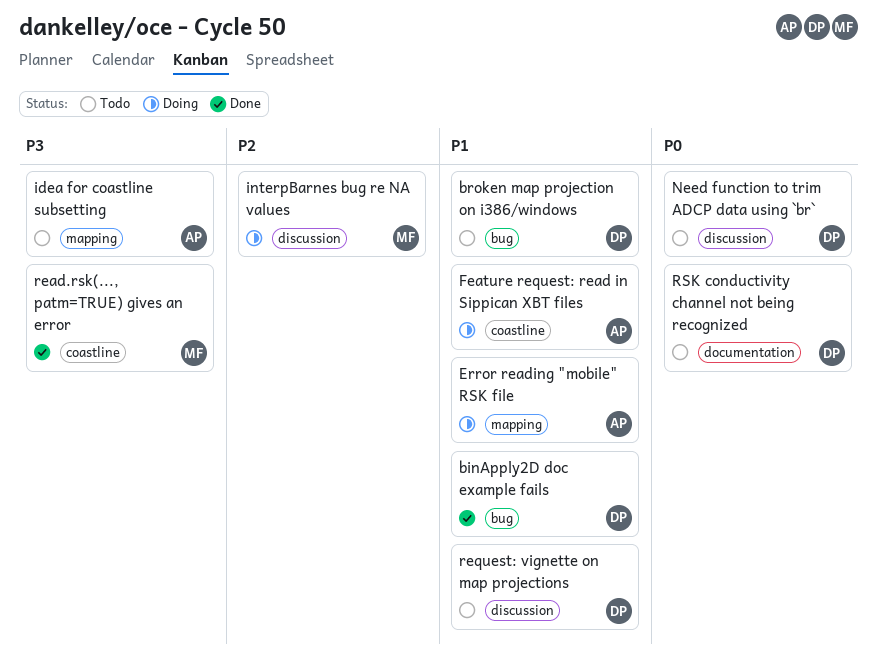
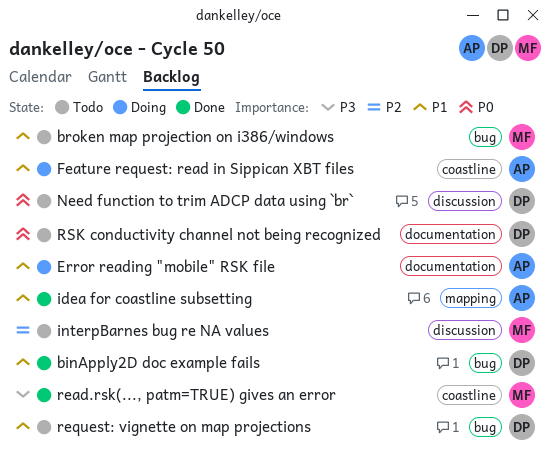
broken map projection on i386/windows, owner: DP -> MF
Error reading "mobile" RSK file, label: mapping -> documentation
idea for coastline subsetting, status: Todo -> Done
idea for coastline subsetting, priority: P3 -> P1
interpBarnes bug re NA values, status: Doing -> Todo
request: vignette on map projections, label: discussion -> bug

